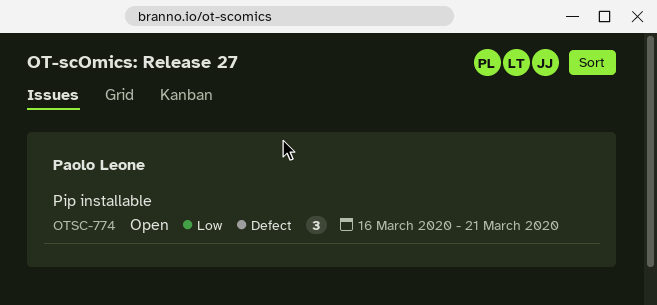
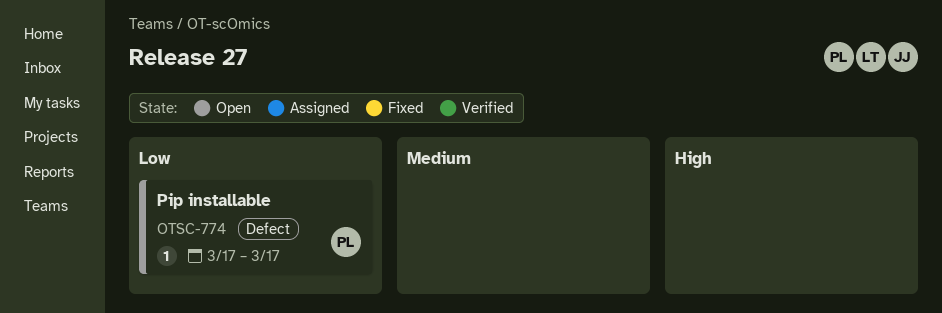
OTSC-774, estimate: 3 -> 1
OTSC-774, start: Mar 16 -> Mar 17
OTSC-774, due: Mar 21 -> Mar 17

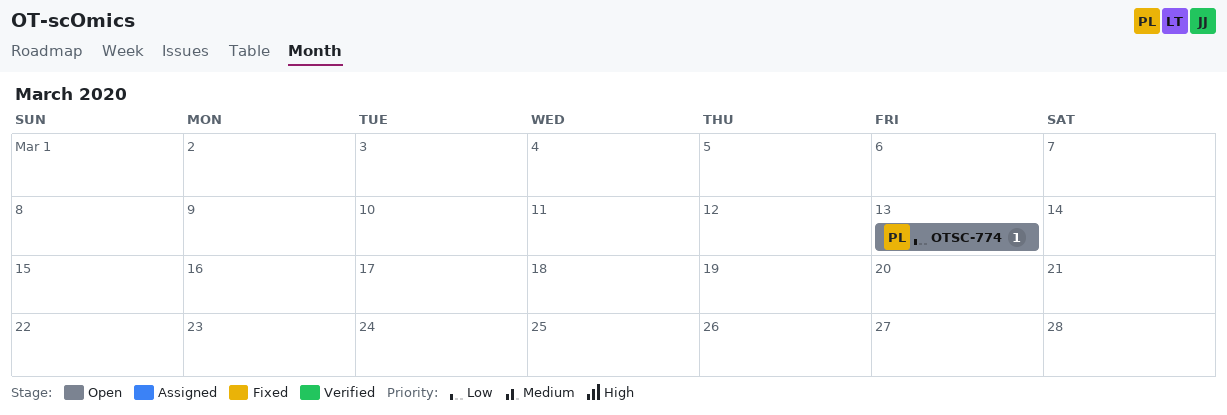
OTSC-774, start: Mar 17 -> Mar 13
OTSC-774, due: Mar 17 -> Mar 13

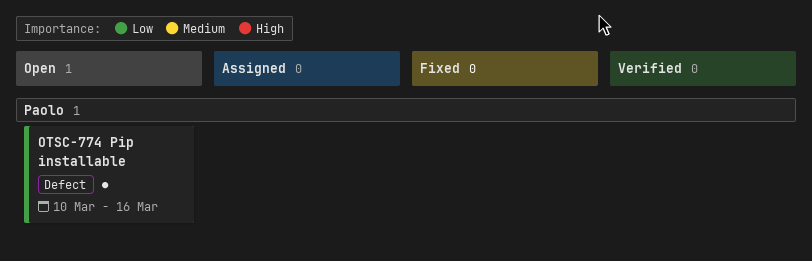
OTSC-774, start: Mar 13 -> Mar 10
OTSC-774, due: Mar 13 -> Mar 16

